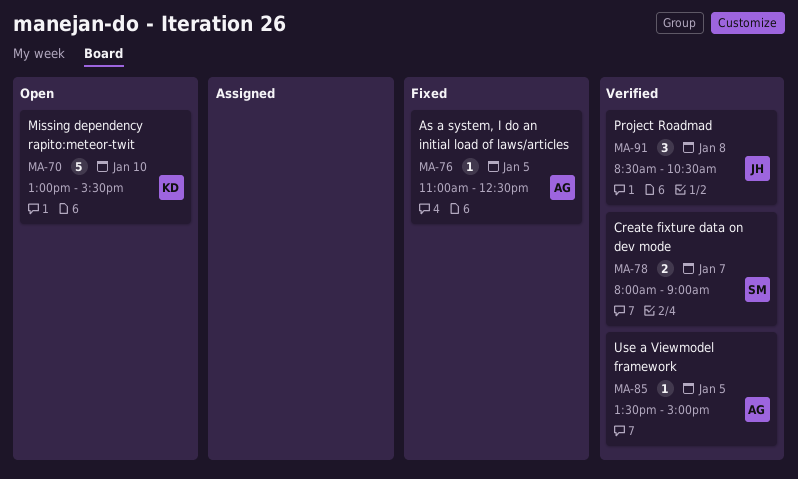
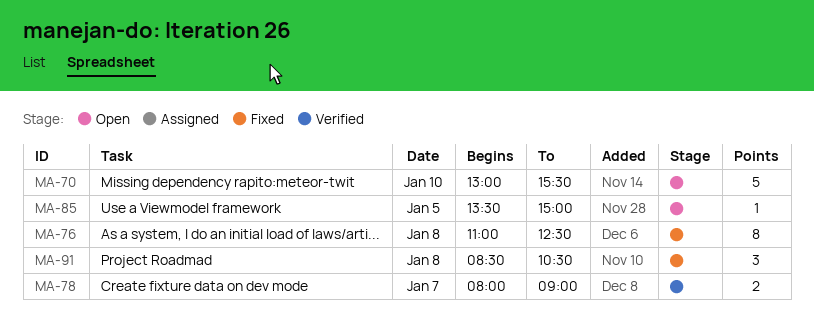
MA-76, estimate: 1 -> 8
MA-76, day: Jan 5 -> Jan 8
MA-85, status: Verified -> Open
MA-91, status: Verified -> Fixed

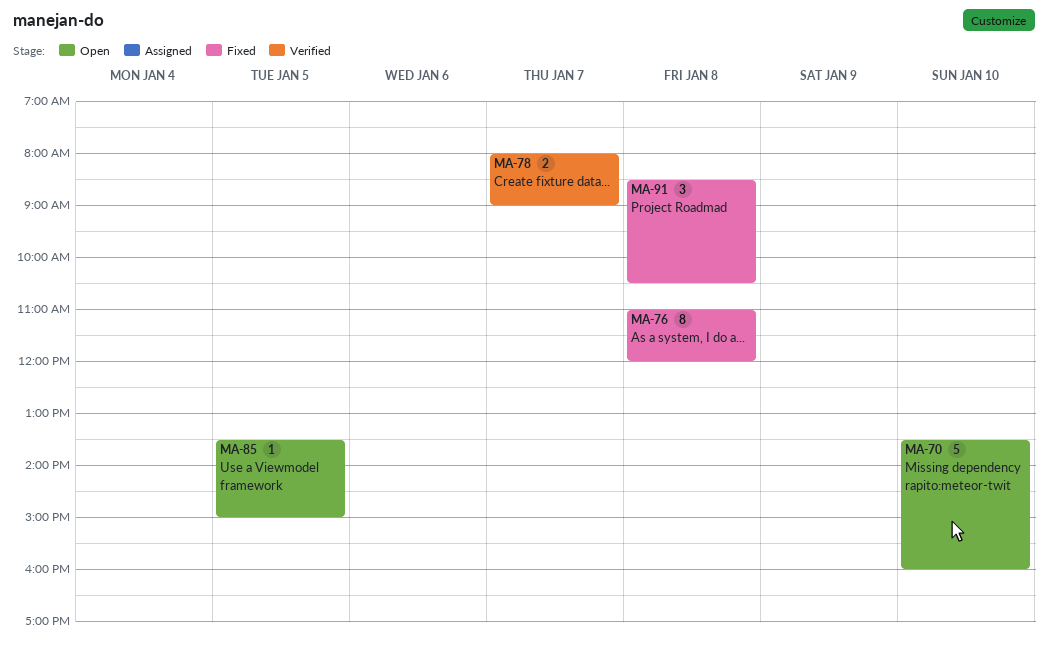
MA-70, begins: 13:00 -> 13:30
MA-70, ends: 15:30 -> 16:00
MA-76, ends: 12:30 -> 12:00

